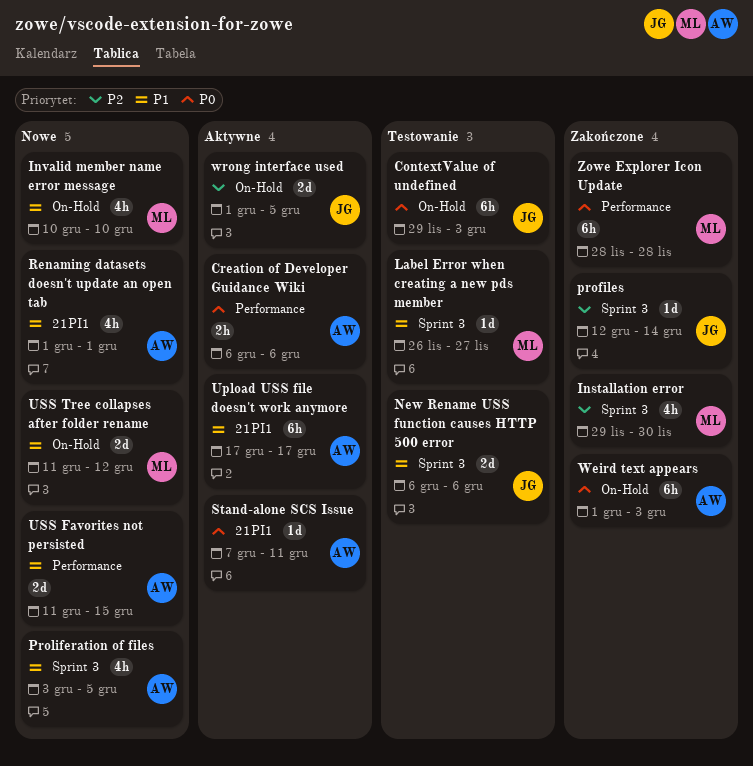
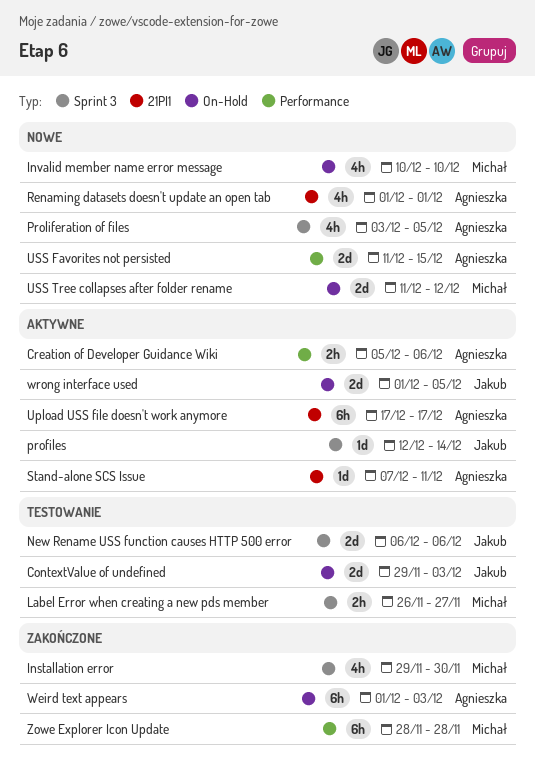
ContextValue of undefined, estimate: 6h -> 2d
Creation of Developer Guidance Wiki, start: Dec 6 -> Dec 5
Label Error when creating a new pds member, estimate: 1d -> 2h
profiles, status: Zakończone -> Aktywne

